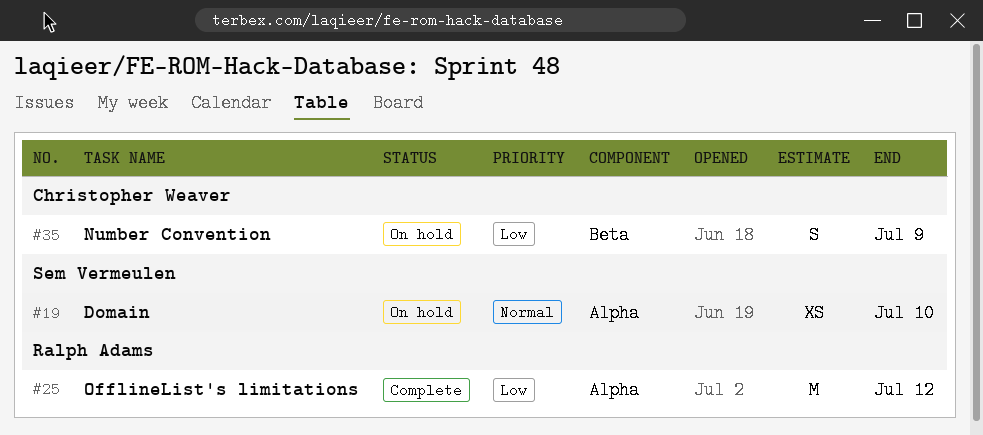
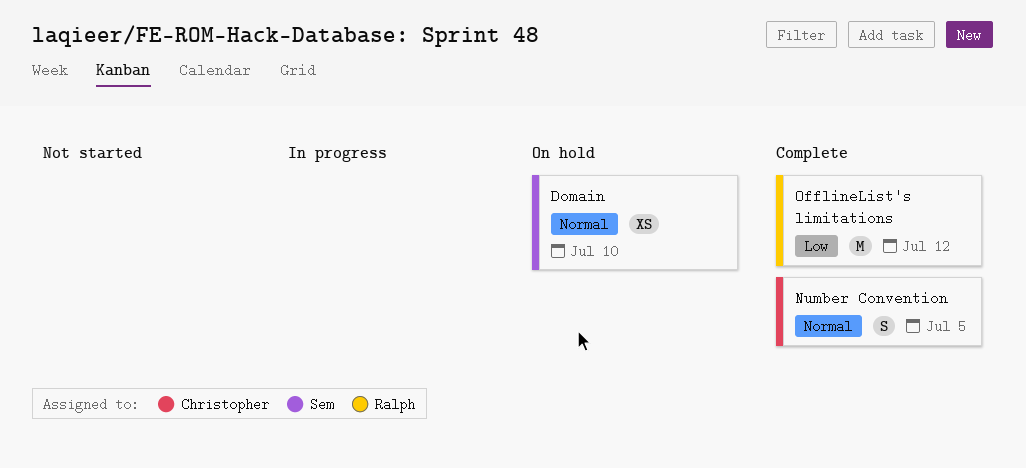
Number Convention, status: On hold -> Complete
Number Convention, priority: Low -> Normal
Number Convention, due: Jul 9 -> Jul 5

